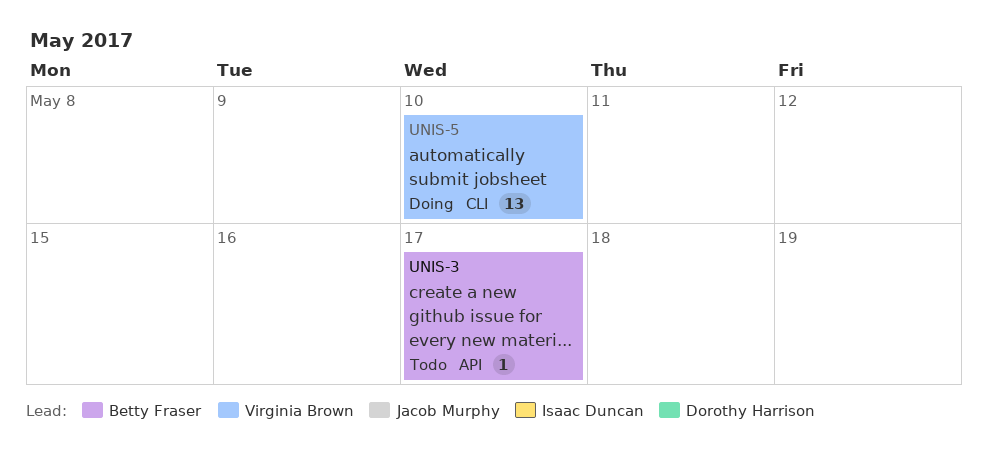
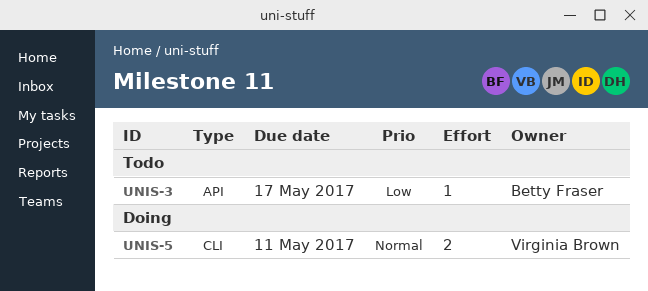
UNIS-5, estimate: 13 -> 2
UNIS-5, due: May 10 -> May 11

